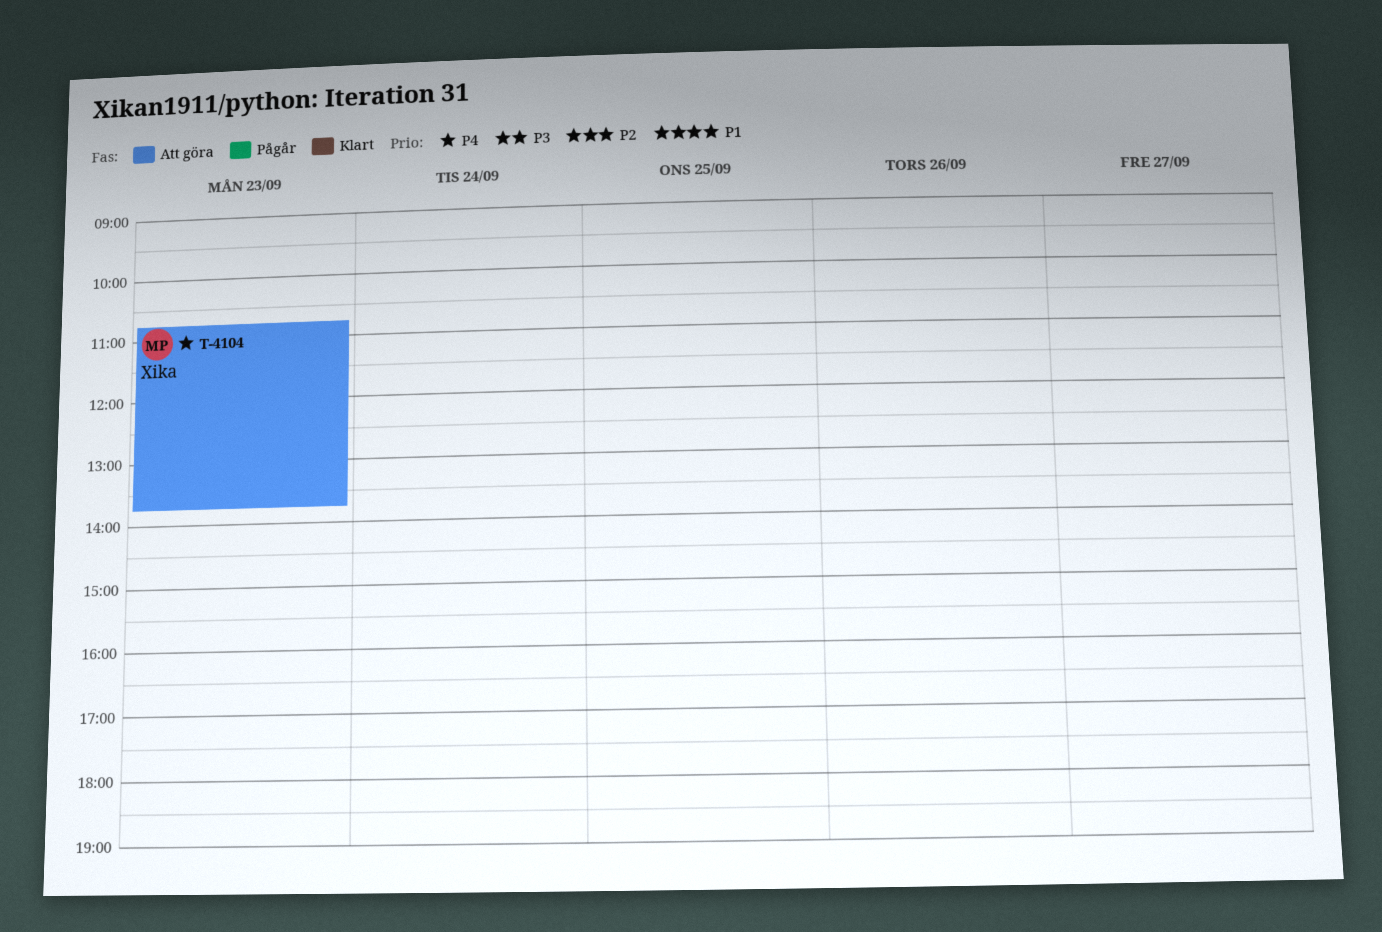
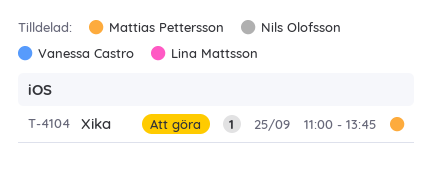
T-4104, day: Sep 23 -> Sep 25
T-4104, begins: 10:45 -> 11:00

